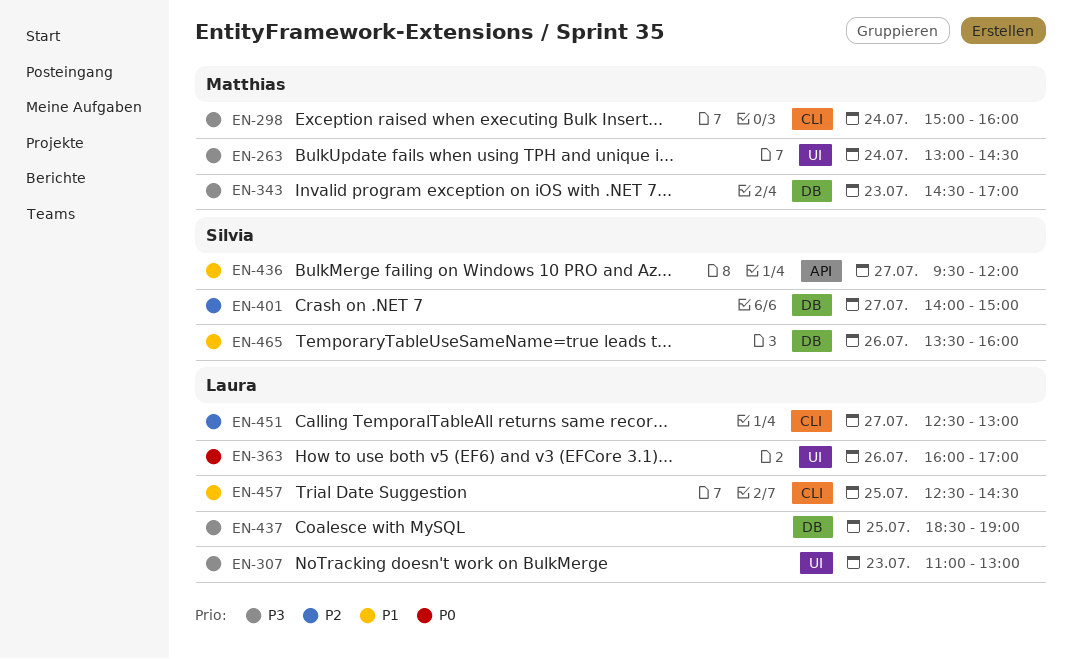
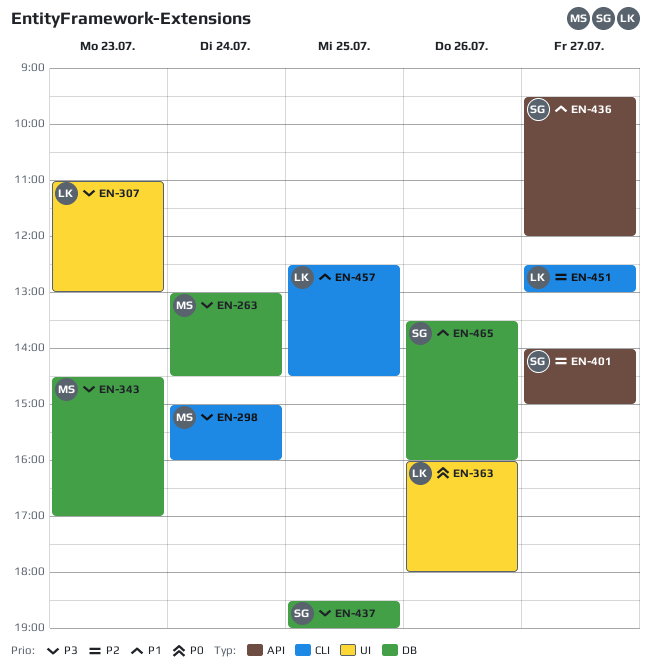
EN-263, label: UI -> DB
EN-363, ends: 17:00 -> 18:00
EN-401, label: DB -> API
EN-437, owner: Laura -> Silvia

